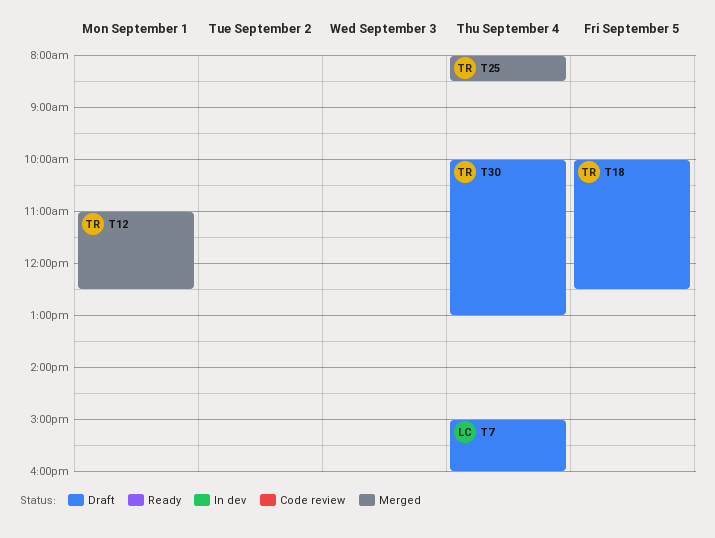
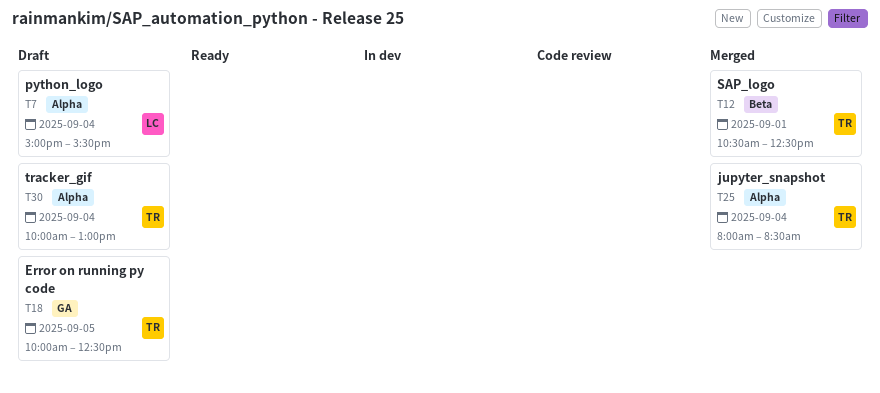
T7, ends: 16:00 -> 15:30
T12, begins: 11:00 -> 10:30

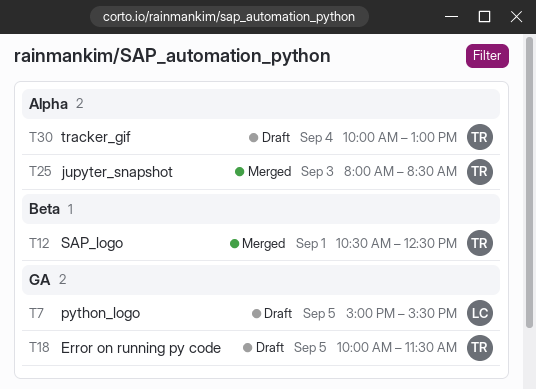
T7, label: Alpha -> GA
T7, day: Sep 4 -> Sep 5
T18, ends: 12:30 -> 11:30
T25, day: Sep 4 -> Sep 3

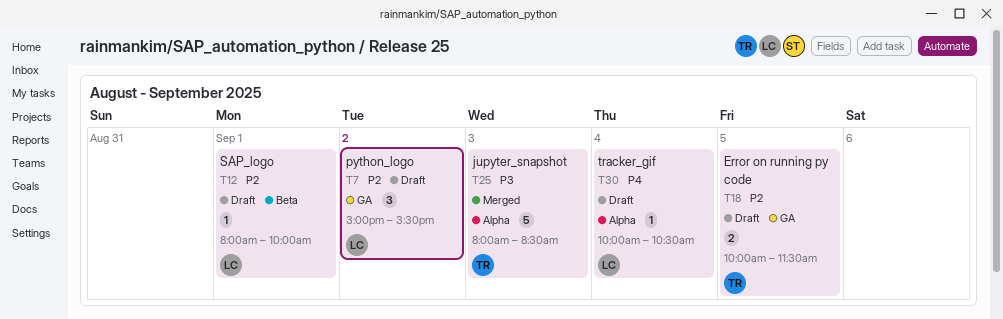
T7, day: Sep 5 -> Sep 2
T12, status: Merged -> Draft
T12, owner: TR -> LC
T12, begins: 10:30 -> 08:00
T12, ends: 12:30 -> 10:00
T30, owner: TR -> LC
T30, ends: 13:00 -> 10:30

